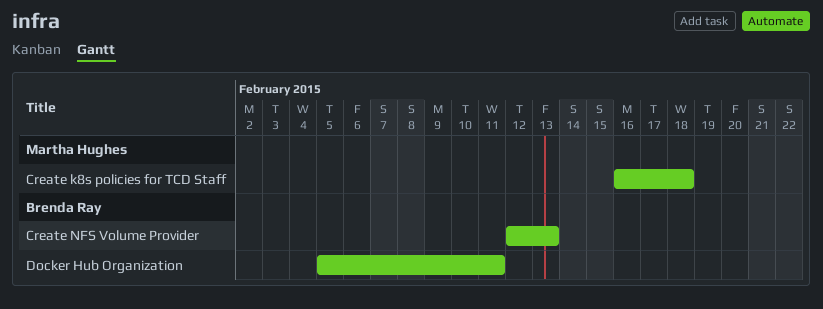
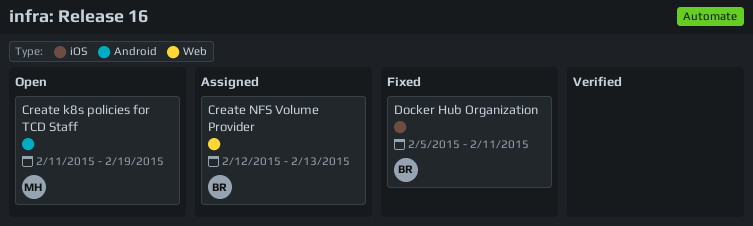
Create k8s policies for TCD Staff, start: Feb 16 -> Feb 11
Create k8s policies for TCD Staff, due: Feb 18 -> Feb 19

